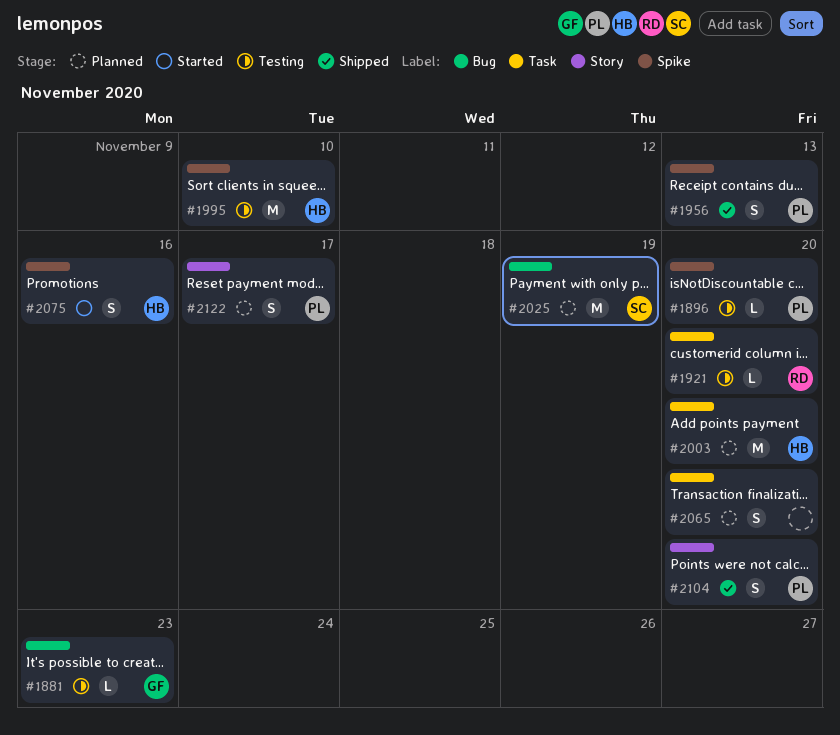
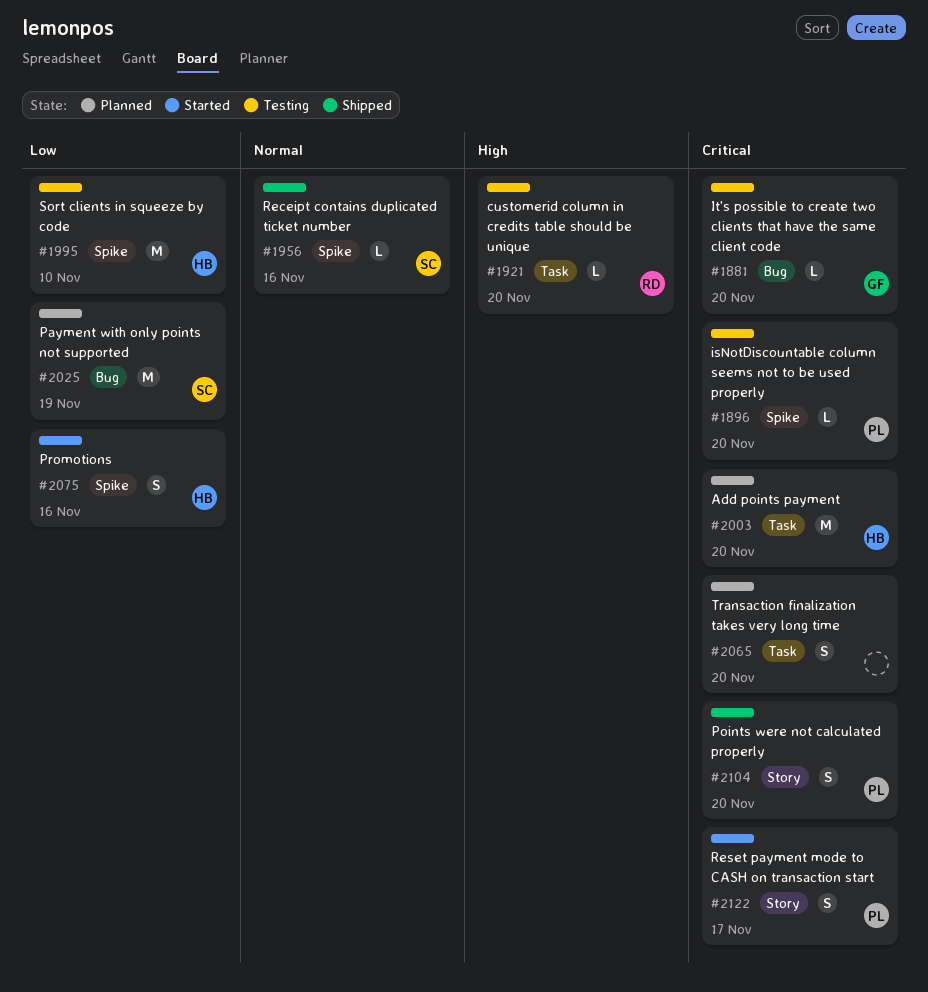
#1881, due: Nov 23 -> Nov 20
#1956, owner: PL -> SC
#1956, estimate: S -> L
#1956, due: Nov 13 -> Nov 16
#2122, status: Planned -> Started

